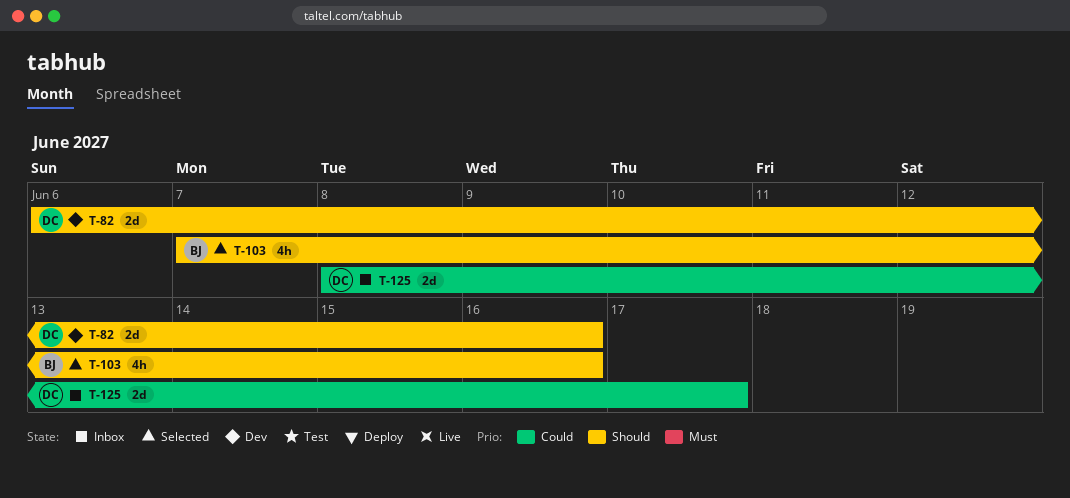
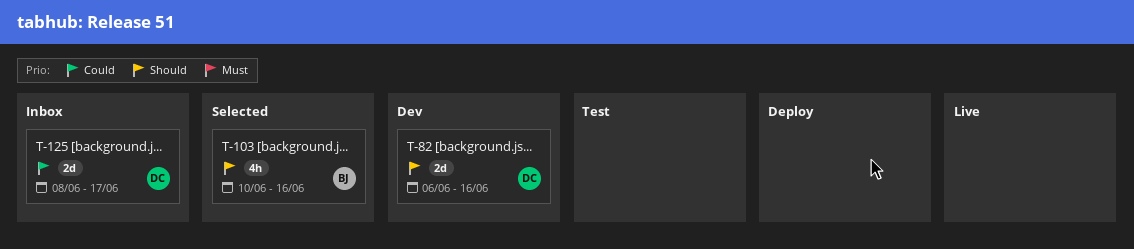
T-103, start: Jun 7 -> Jun 10

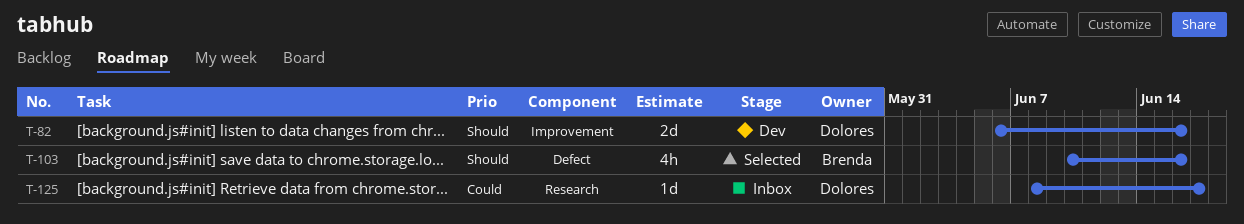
T-125, estimate: 2d -> 1d

